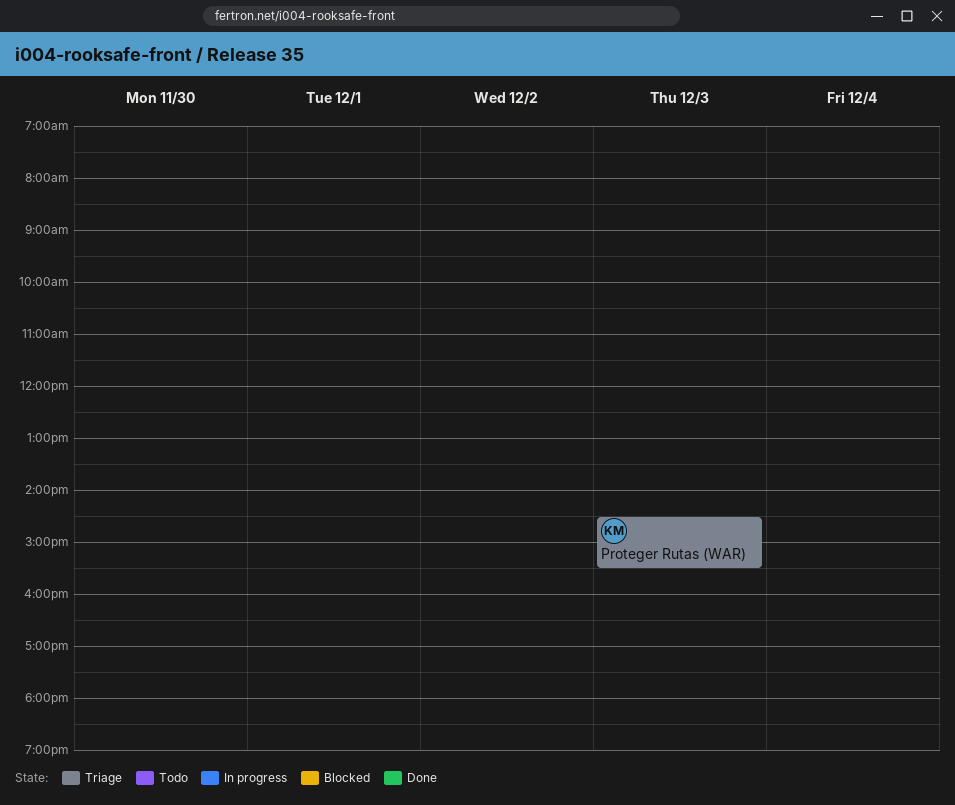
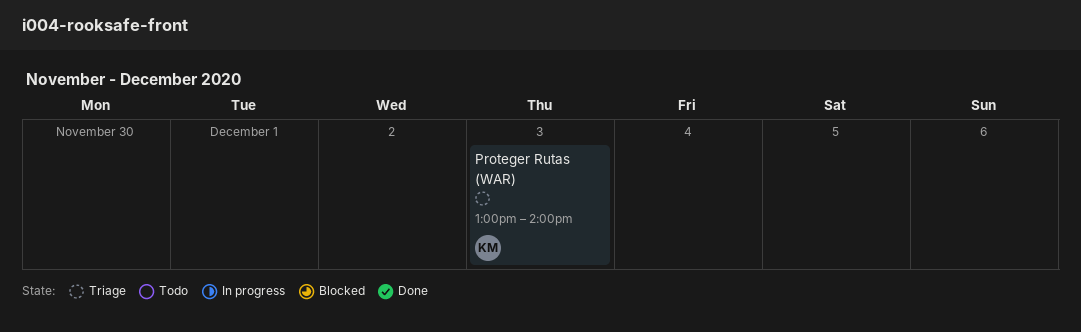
Proteger Rutas (WAR), begins: 14:30 -> 13:00
Proteger Rutas (WAR), ends: 15:30 -> 14:00

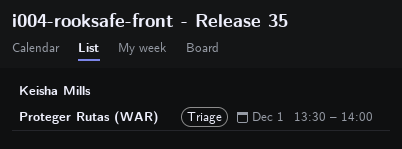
Proteger Rutas (WAR), day: Dec 3 -> Dec 1
Proteger Rutas (WAR), begins: 13:00 -> 13:30

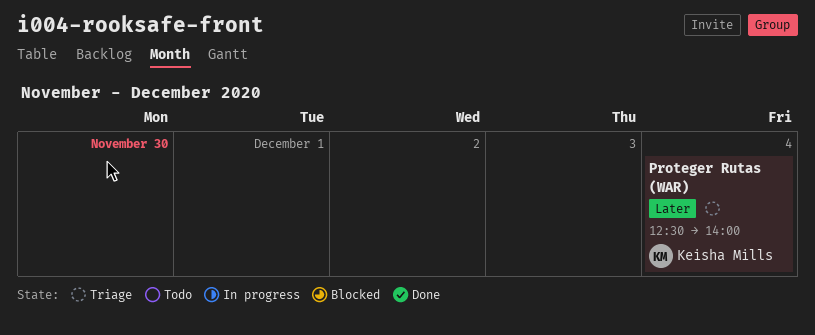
Proteger Rutas (WAR), day: Dec 1 -> Dec 4
Proteger Rutas (WAR), begins: 13:30 -> 12:30

